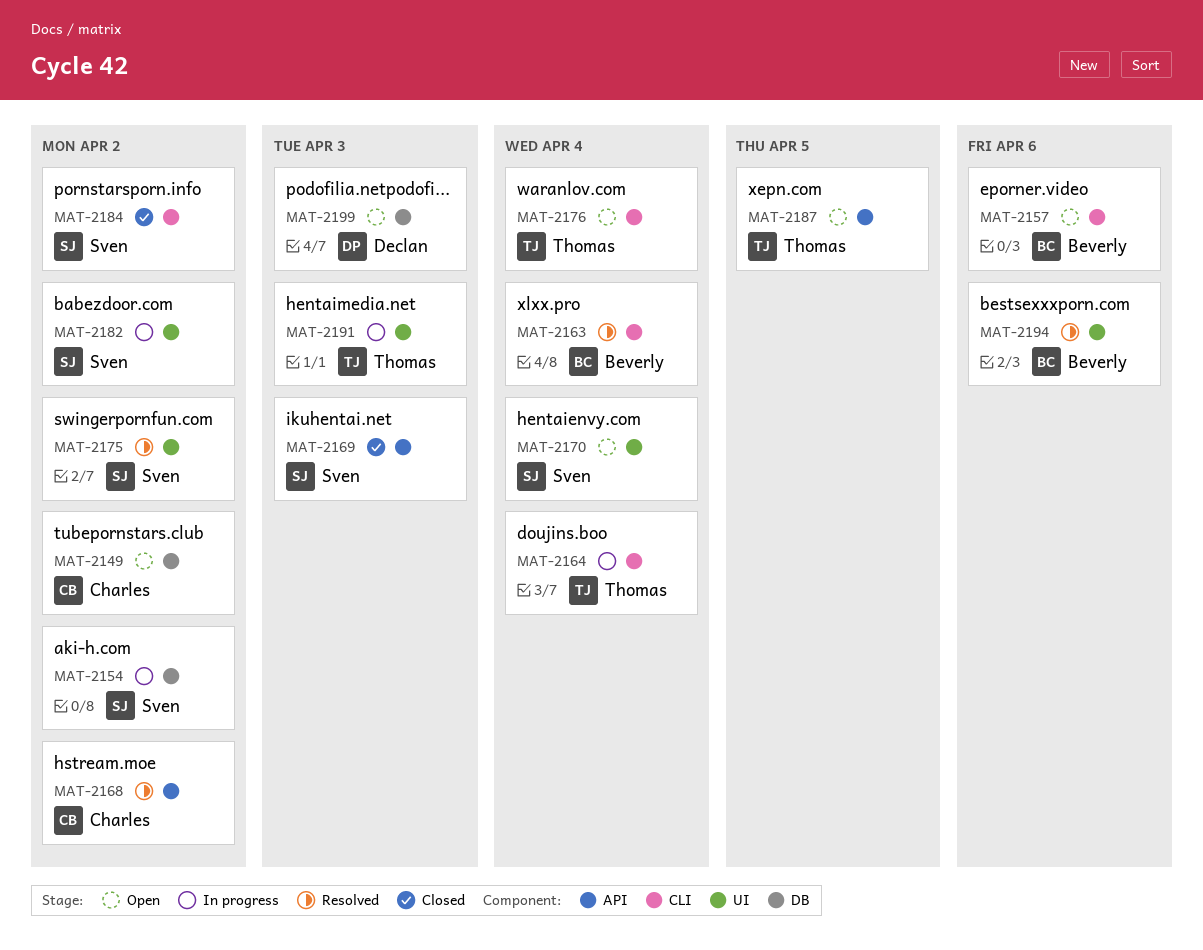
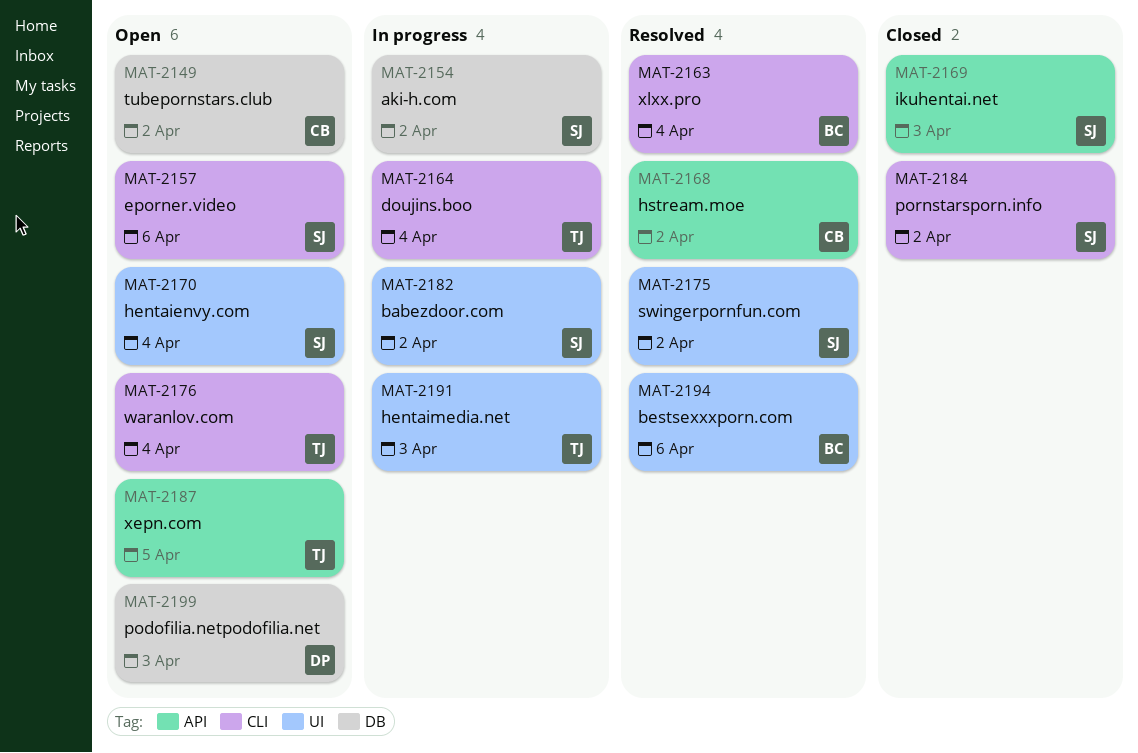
MAT-2157, owner: Beverly -> Sven

